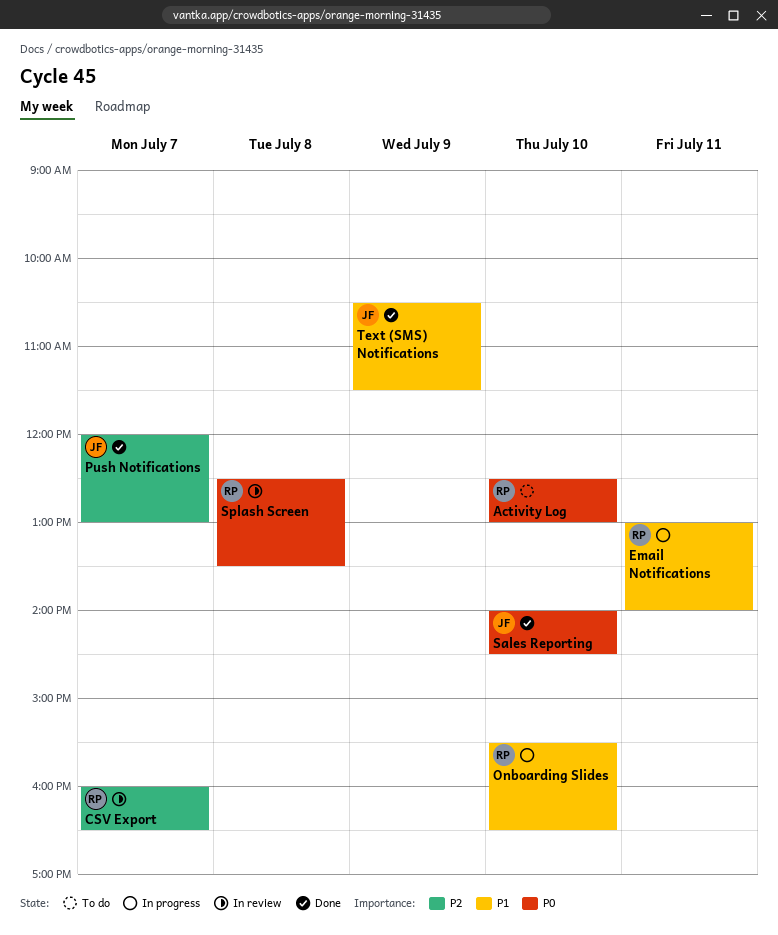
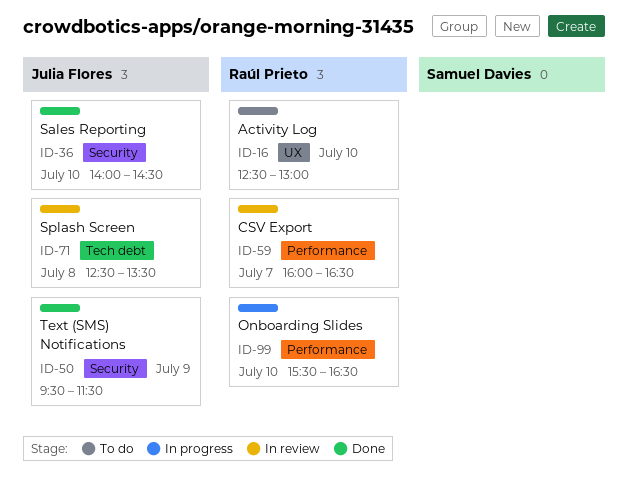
Email Notifications: present -> none
Push Notifications: present -> none
Splash Screen, owner: Raúl Prieto -> Julia Flores
Text (SMS) Notifications, begins: 10:30 -> 09:30

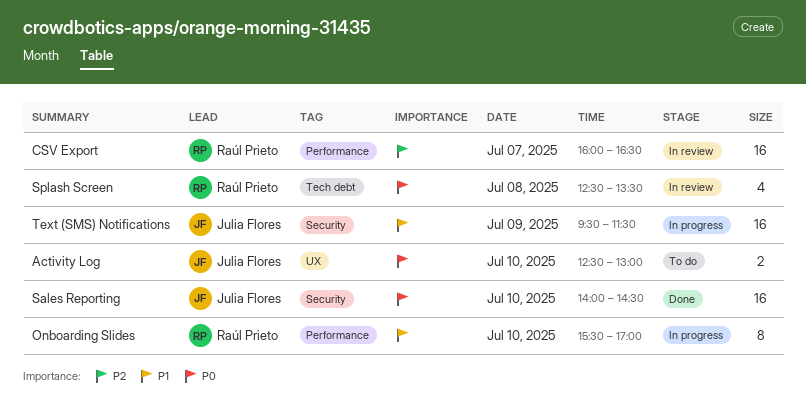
Activity Log, owner: Raúl Prieto -> Julia Flores
Onboarding Slides, ends: 16:30 -> 17:00
Splash Screen, owner: Julia Flores -> Raúl Prieto
Text (SMS) Notifications, status: Done -> In progress

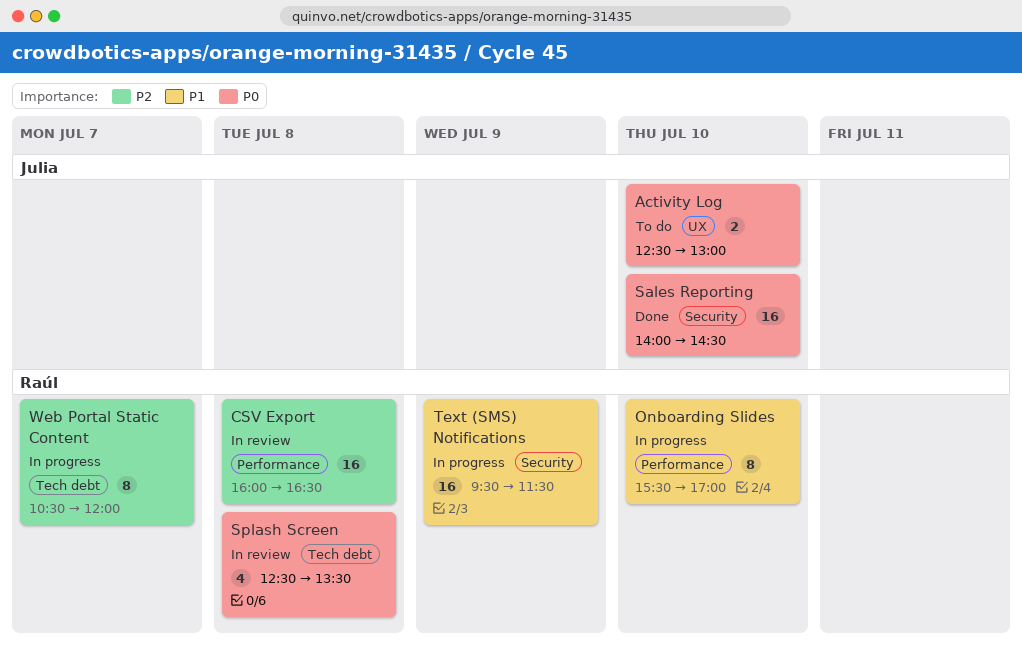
CSV Export, day: Jul 7 -> Jul 8
Text (SMS) Notifications, owner: Julia Flores -> Raúl Prieto
Web Portal Static Content: none -> present

